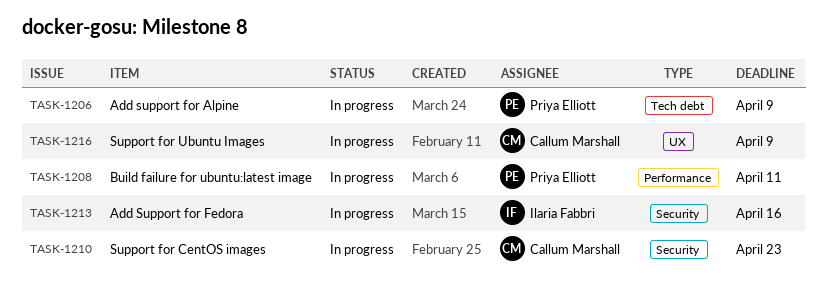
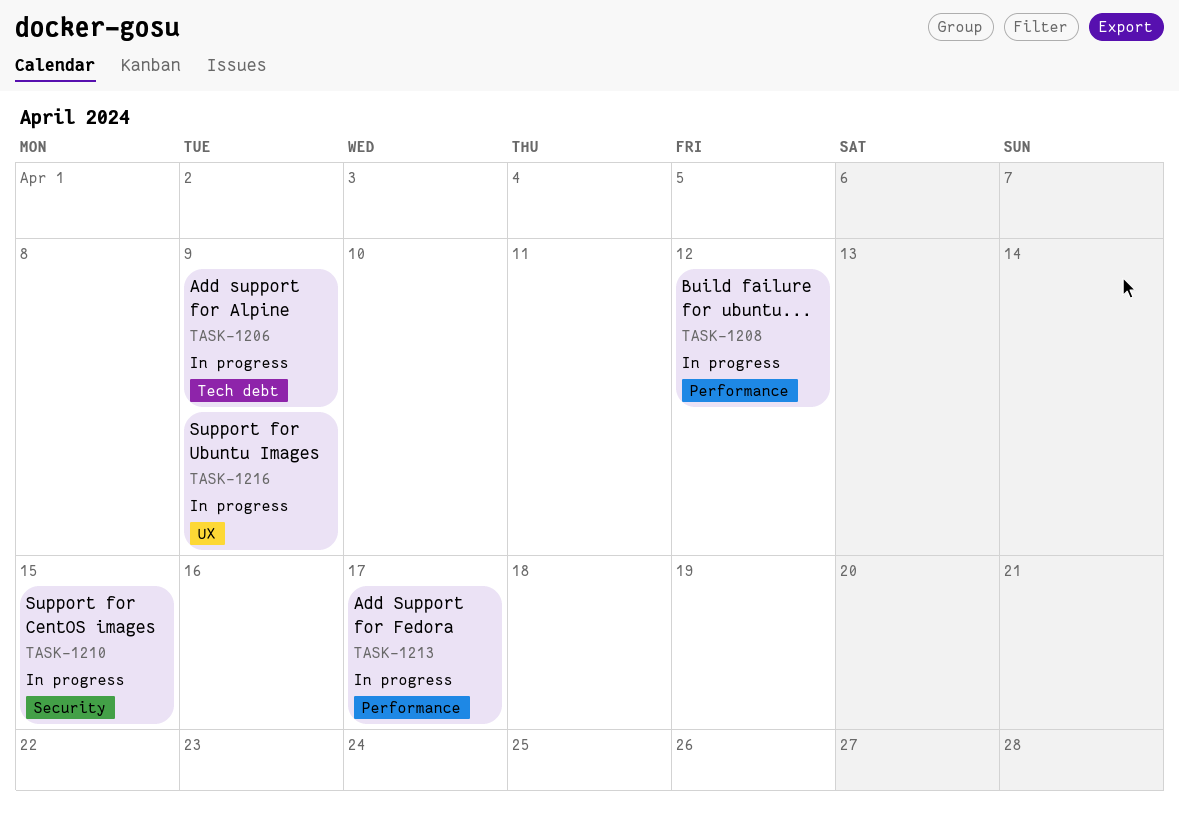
TASK-1208, due: Apr 11 -> Apr 12
TASK-1210, due: Apr 23 -> Apr 15
TASK-1213, label: Security -> Performance
TASK-1213, due: Apr 16 -> Apr 17

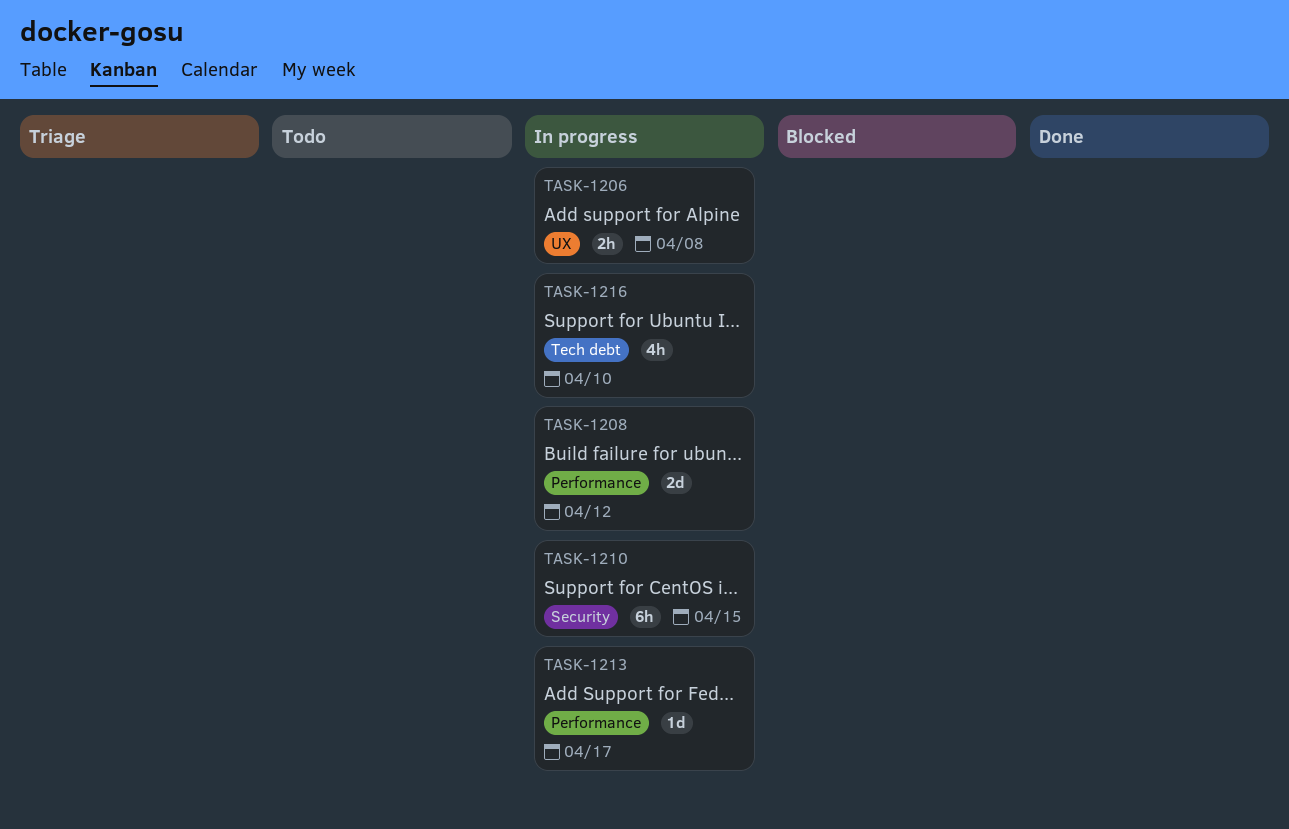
TASK-1206, label: Tech debt -> UX
TASK-1206, due: Apr 9 -> Apr 8
TASK-1216, label: UX -> Tech debt
TASK-1216, due: Apr 9 -> Apr 10

